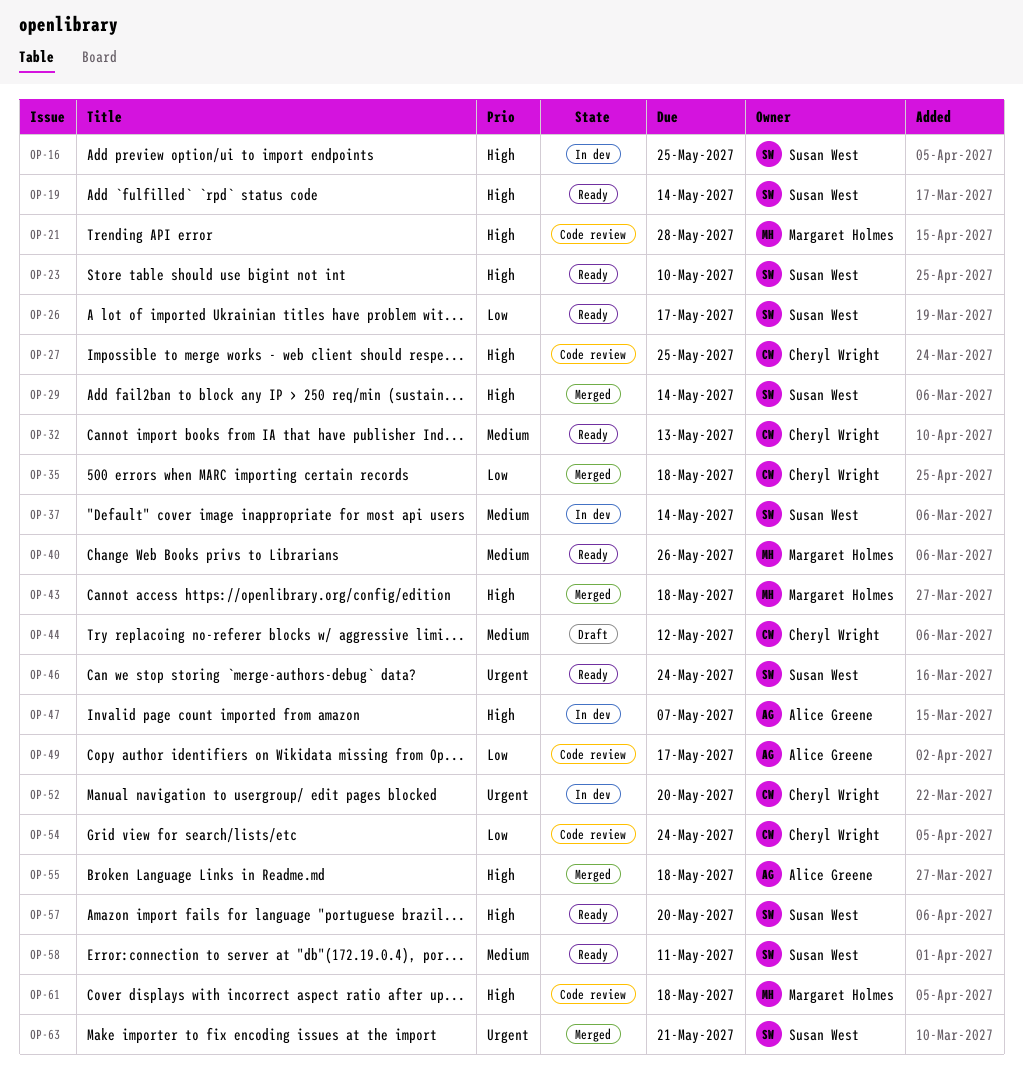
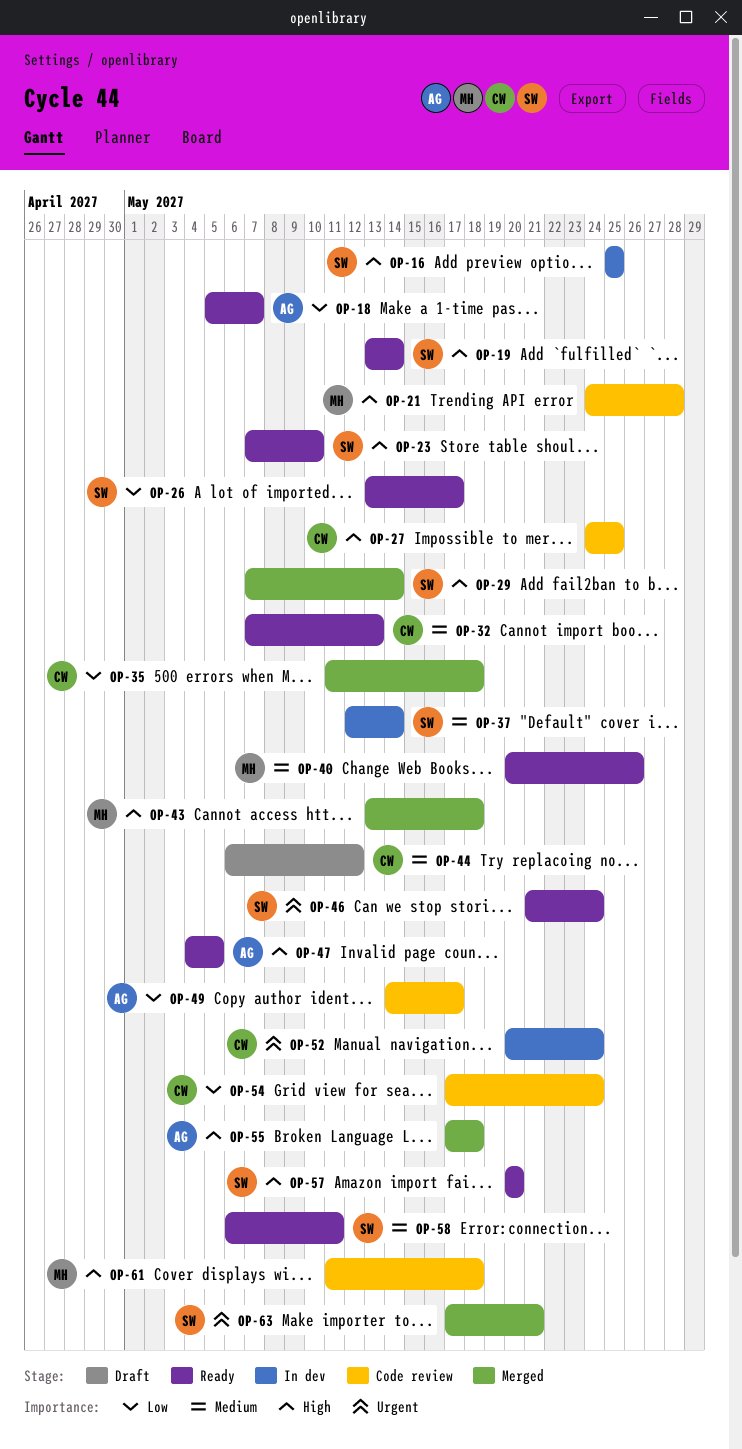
OP-18: none -> present
OP-47, status: In dev -> Ready
OP-47, due: May 7 -> May 5
OP-52, due: May 20 -> May 24

